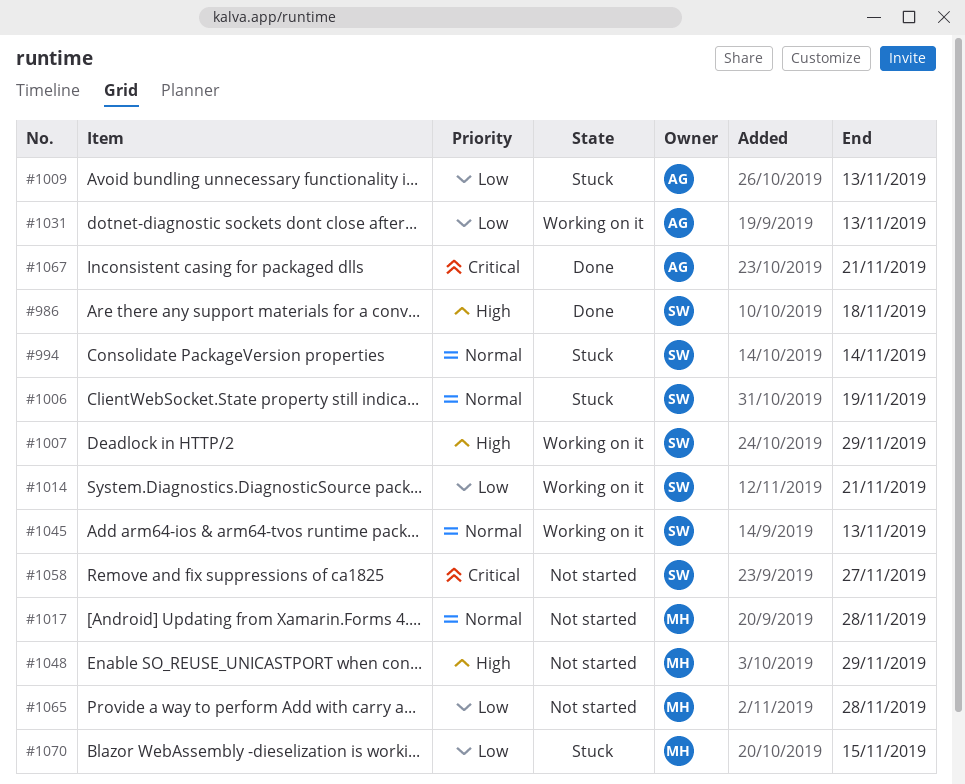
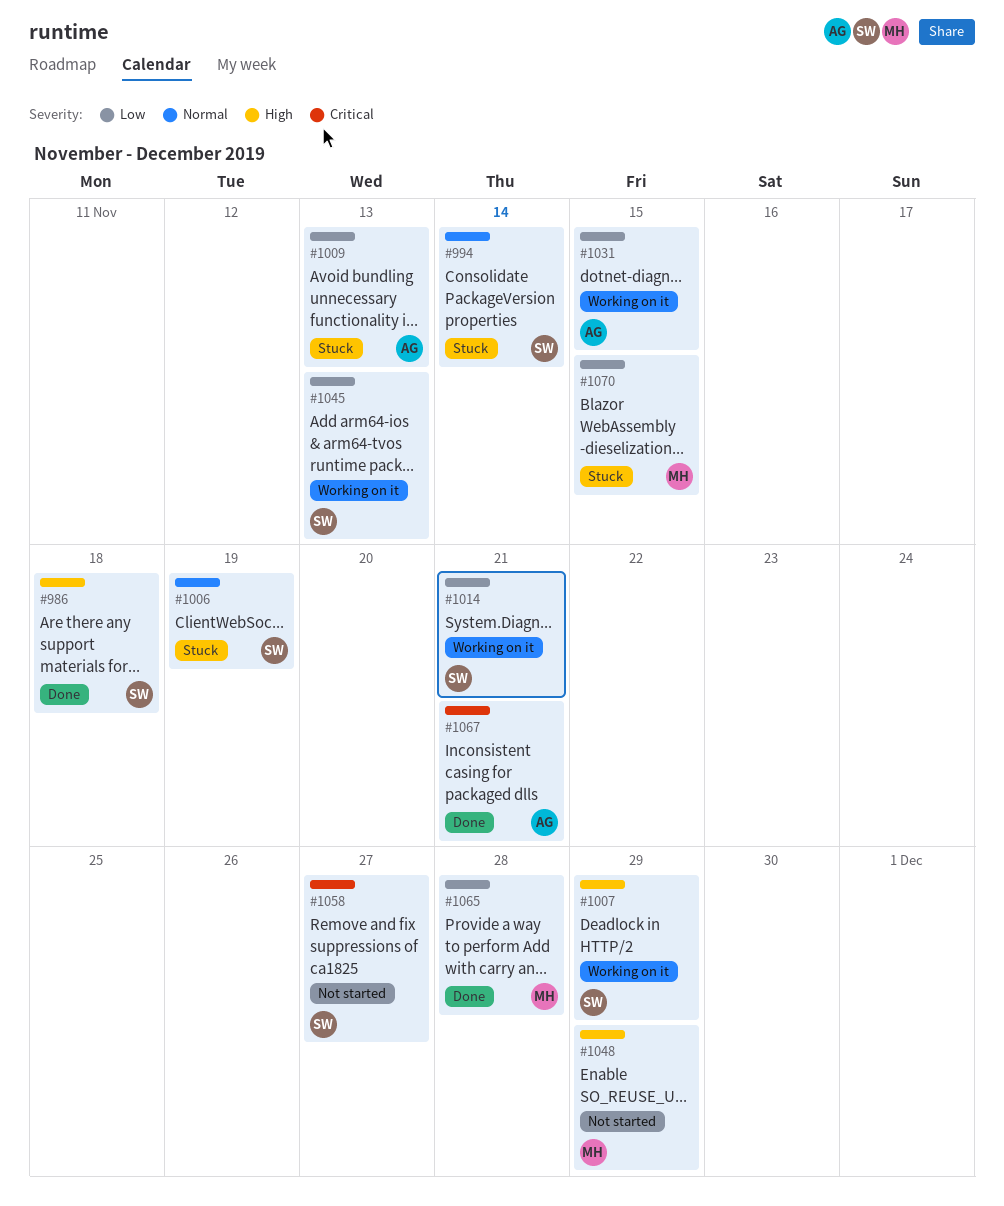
#1017: present -> none
#1031, due: Nov 13 -> Nov 15
#1045, priority: Normal -> Low
#1065, status: Not started -> Done

